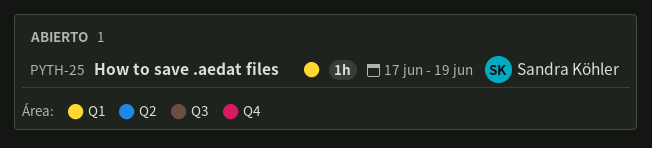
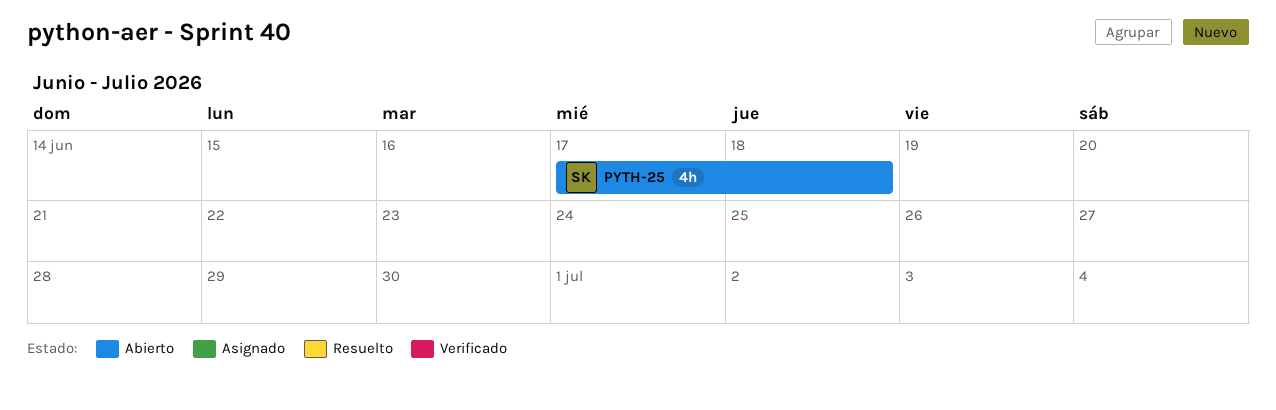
PYTH-25, estimate: 1h -> 4h
PYTH-25, due: Jun 19 -> Jun 18

